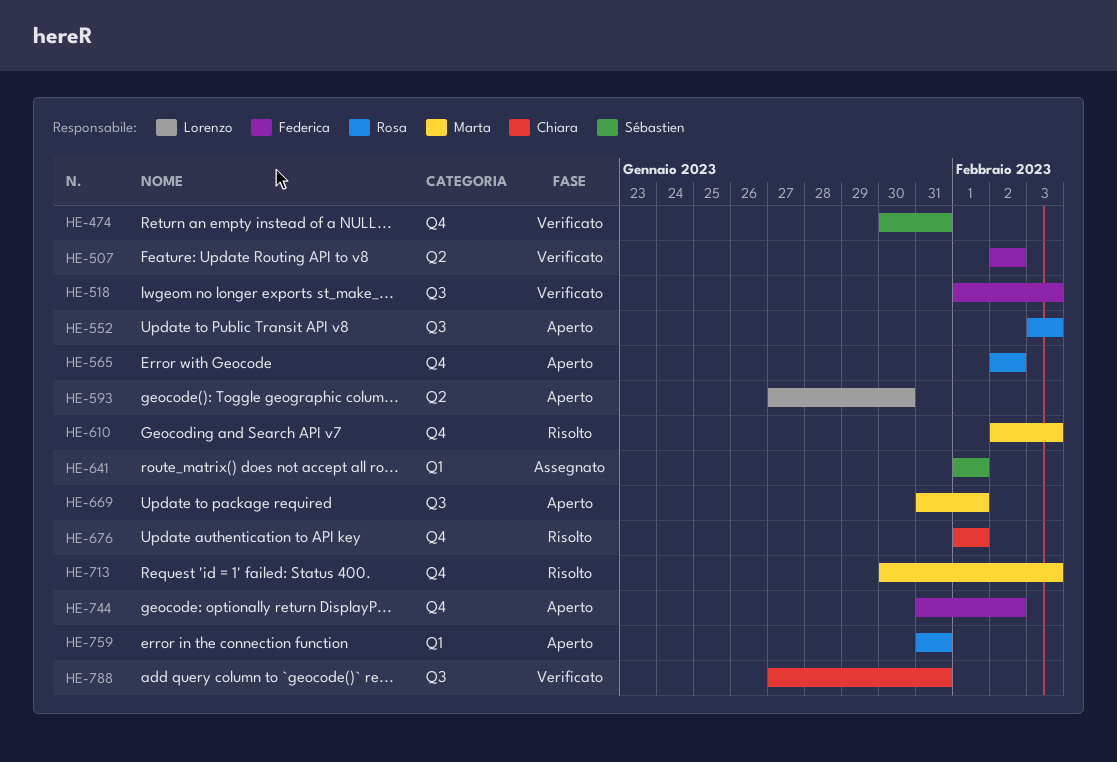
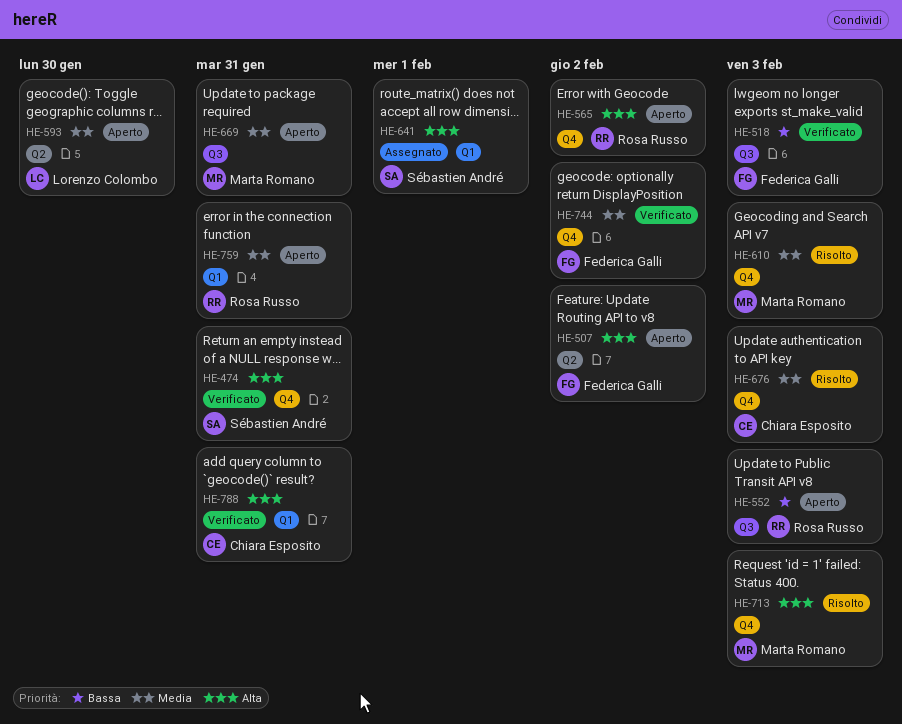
HE-507, status: Verificato -> Aperto
HE-669, due: Feb 1 -> Jan 31
HE-676, due: Feb 1 -> Feb 3
HE-744, status: Aperto -> Verificato
HE-788, label: Q3 -> Q1

